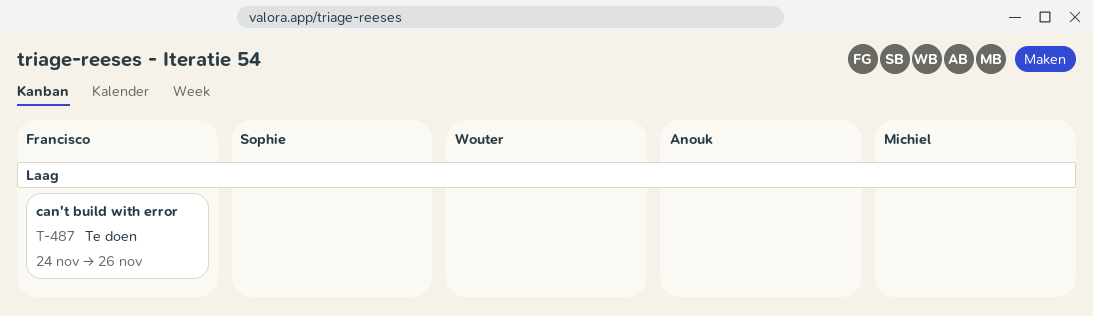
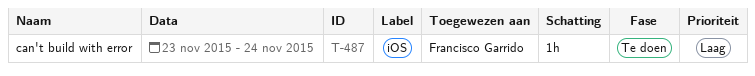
T-487, start: Nov 24 -> Nov 23
T-487, due: Nov 26 -> Nov 24

